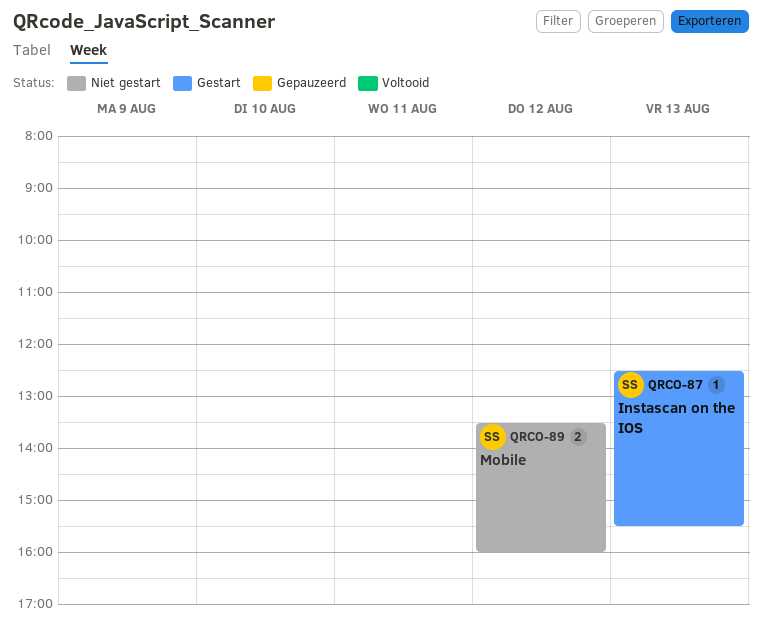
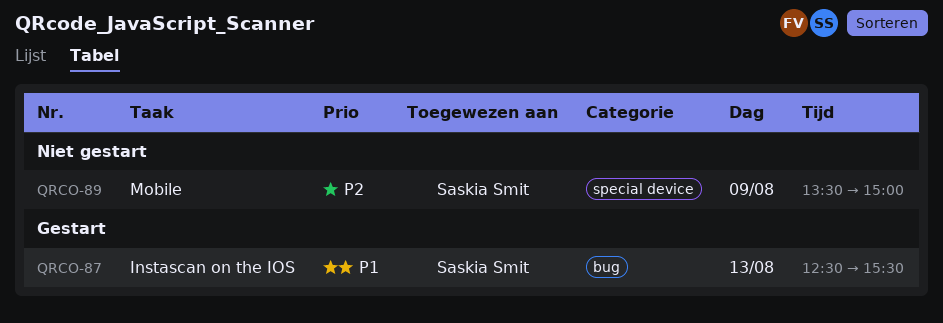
QRCO-89, day: Aug 12 -> Aug 9
QRCO-89, ends: 16:00 -> 15:00

